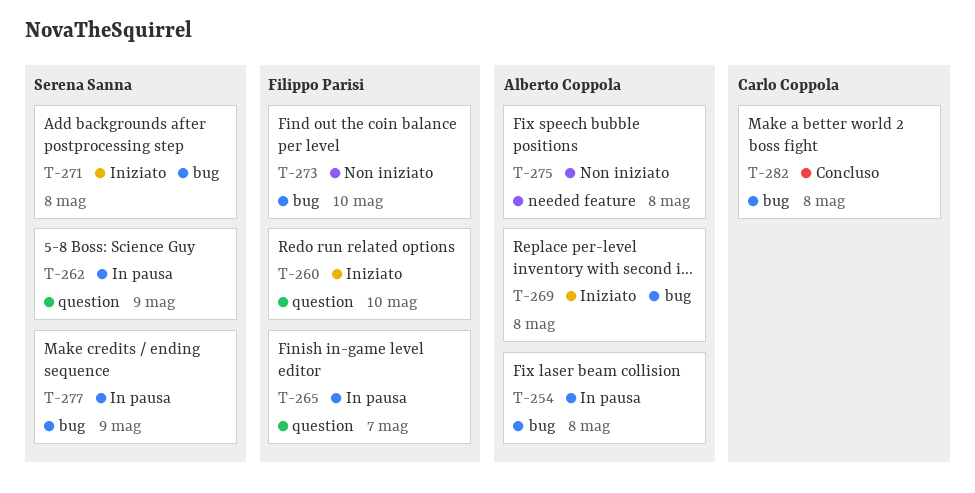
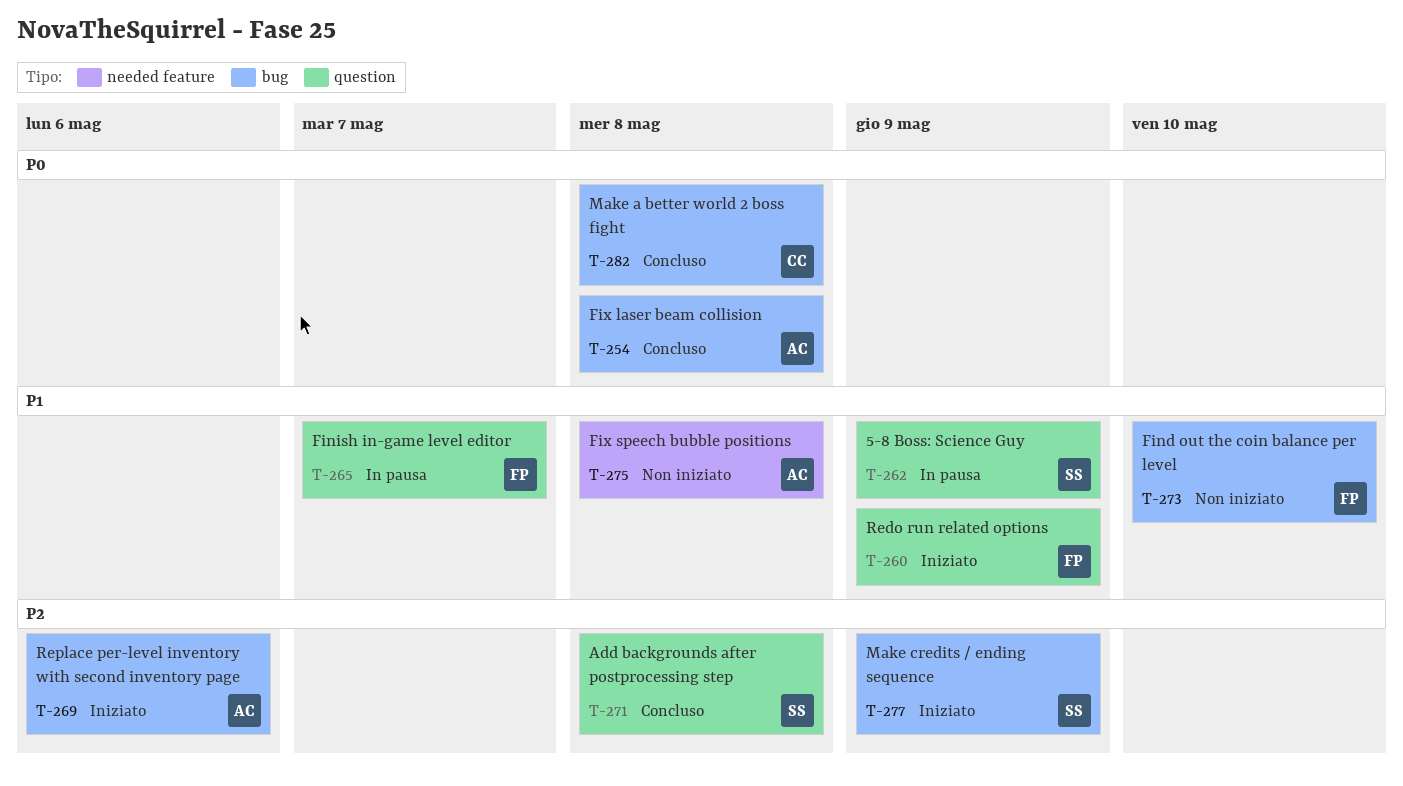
T-254, status: In pausa -> Concluso
T-260, due: May 10 -> May 9
T-269, due: May 8 -> May 6
T-271, status: Iniziato -> Concluso
T-271, label: bug -> question
T-277, status: In pausa -> Iniziato

